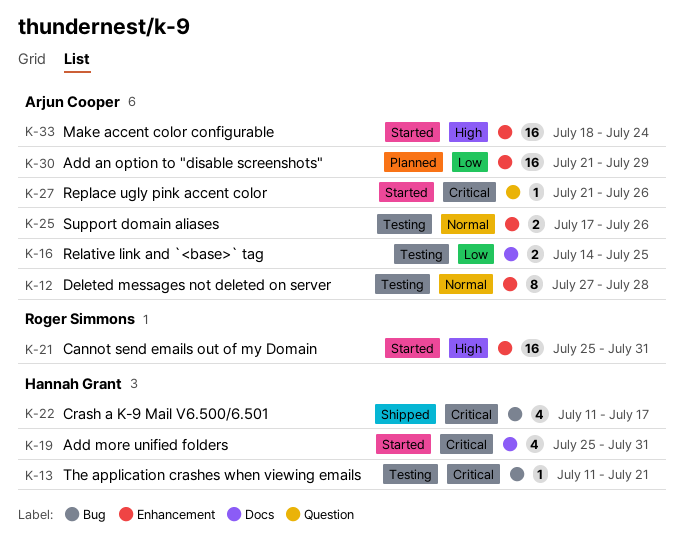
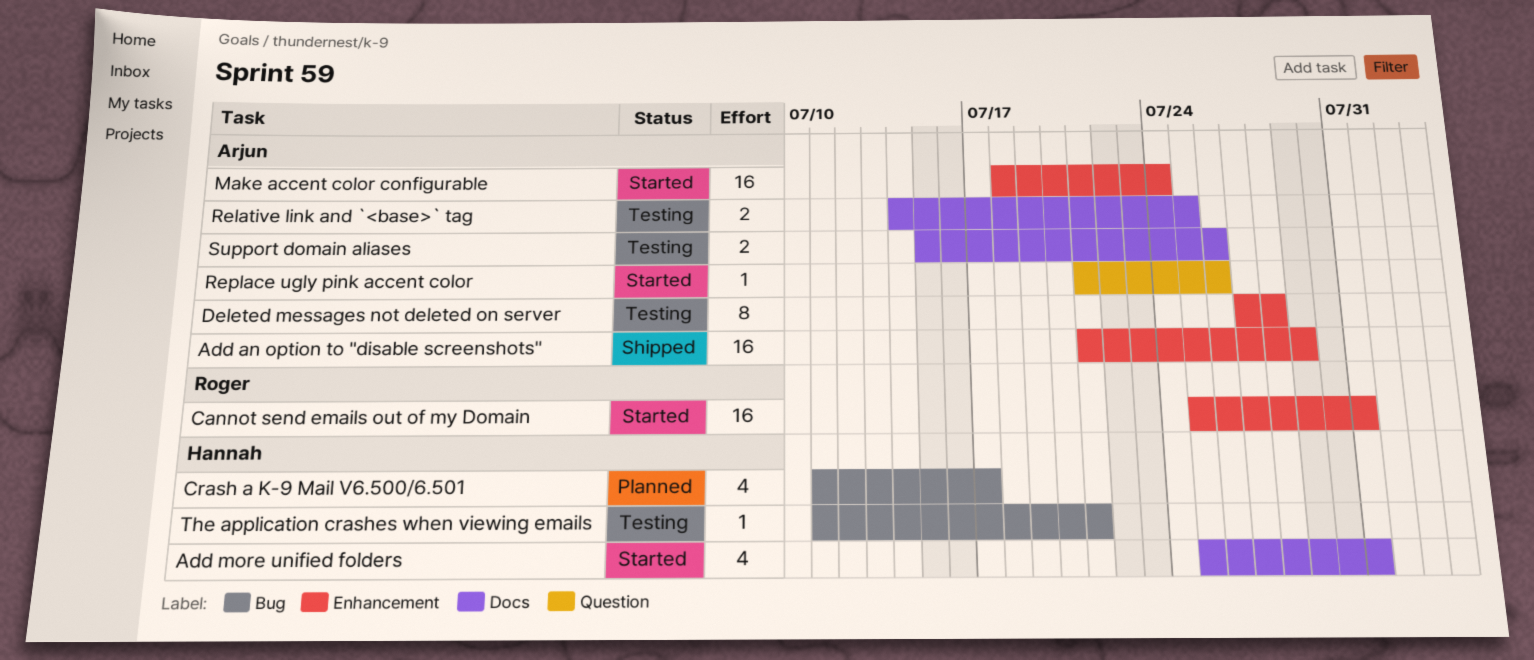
Add an option to "disable screenshots", status: Planned -> Shipped
Crash a K-9 Mail V6.500/6.501, status: Shipped -> Planned
Support domain aliases, label: Enhancement -> Docs
Support domain aliases, start: Jul 17 -> Jul 15

